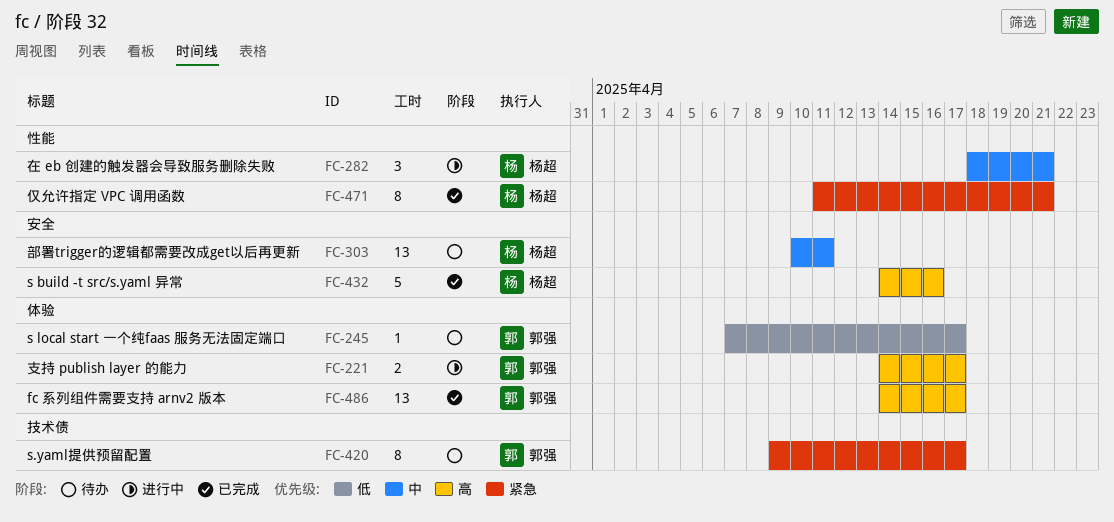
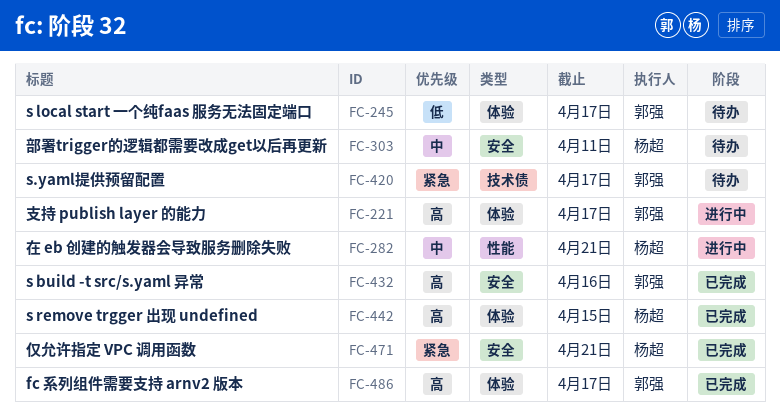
FC-432, owner: 杨超 -> 郭强
FC-442: none -> present
FC-471, label: 性能 -> 安全

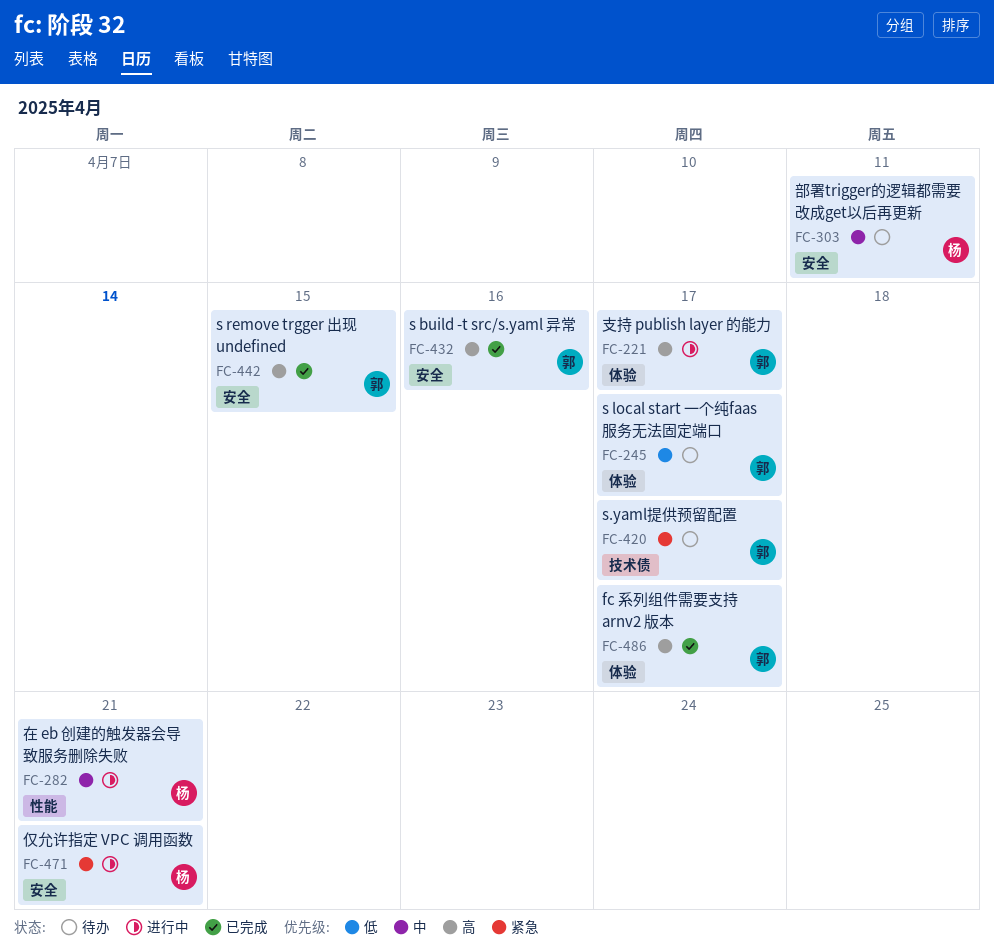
FC-442, owner: 杨超 -> 郭强
FC-442, label: 体验 -> 安全
FC-471, status: 已完成 -> 进行中

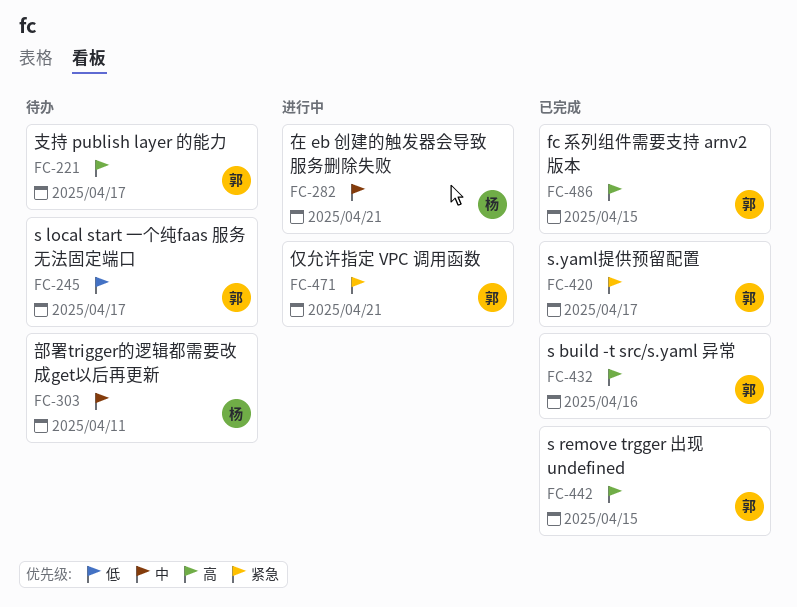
FC-221, status: 进行中 -> 待办
FC-420, status: 待办 -> 已完成
FC-471, owner: 杨 -> 郭
FC-486, due: Apr 17 -> Apr 15

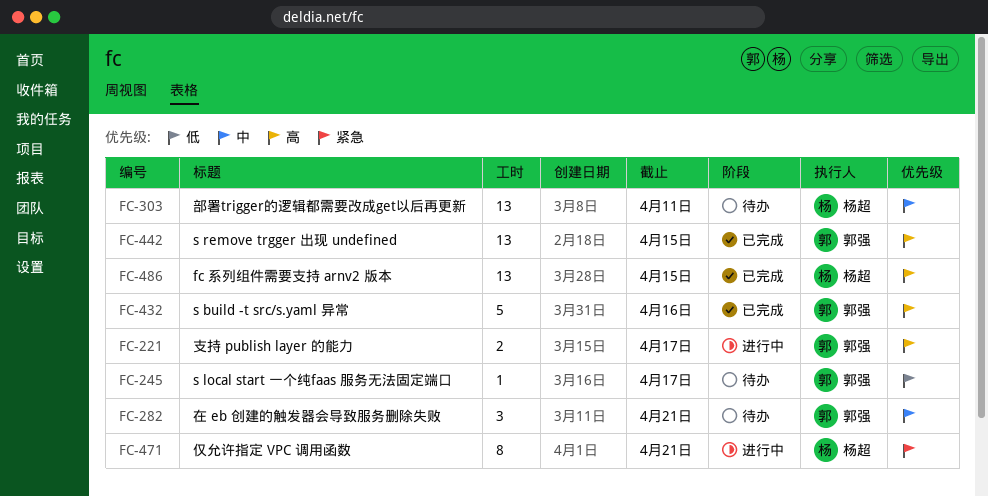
FC-221, status: 待办 -> 进行中
FC-282, status: 进行中 -> 待办
FC-282, owner: 杨超 -> 郭强
FC-420: present -> none
FC-471, owner: 郭强 -> 杨超
FC-486, owner: 郭强 -> 杨超

